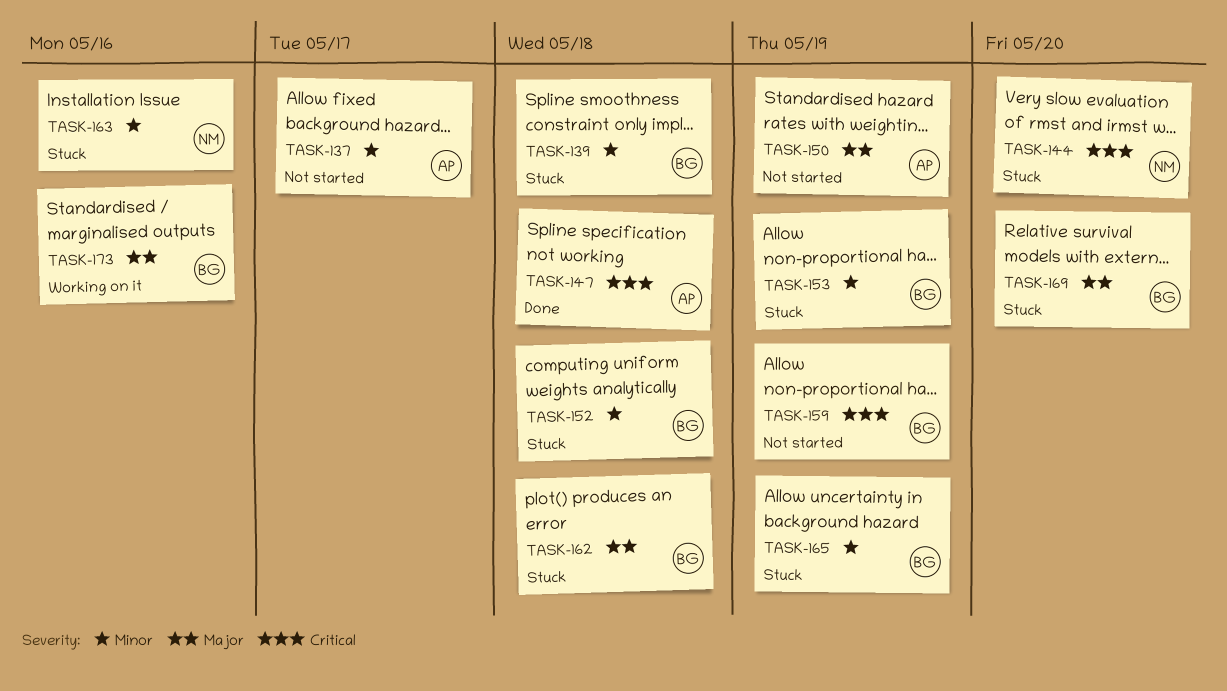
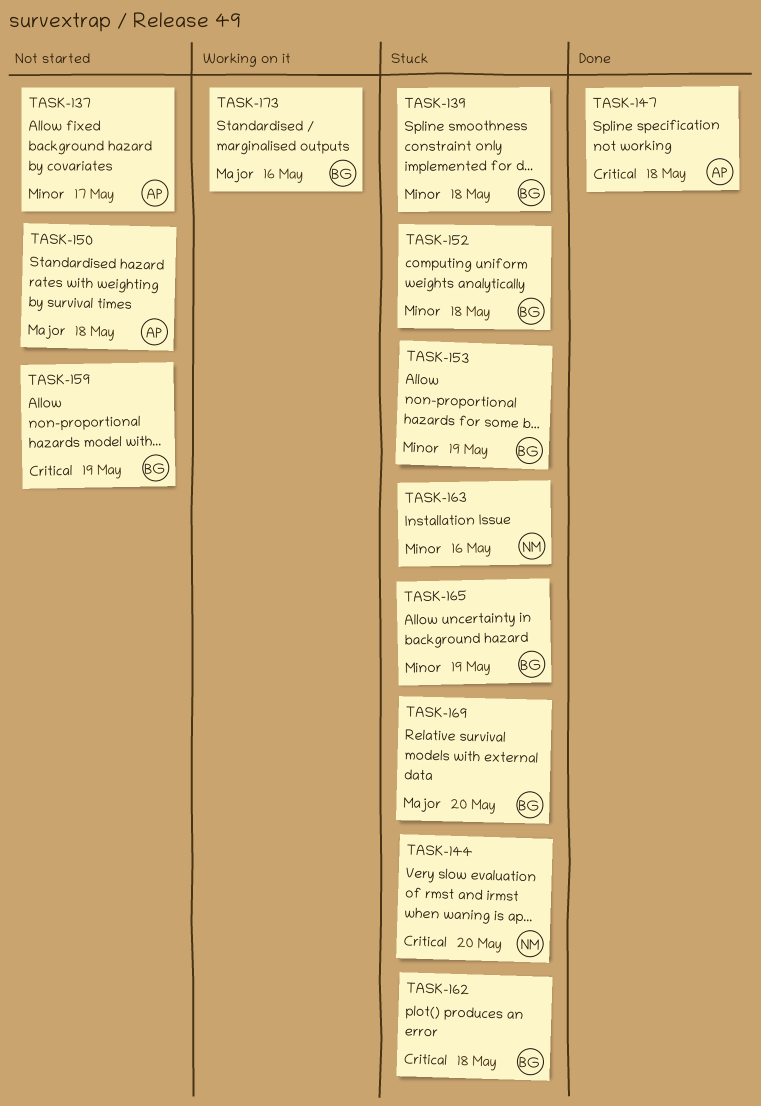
TASK-150, due: May 19 -> May 18
TASK-162, priority: Major -> Critical

